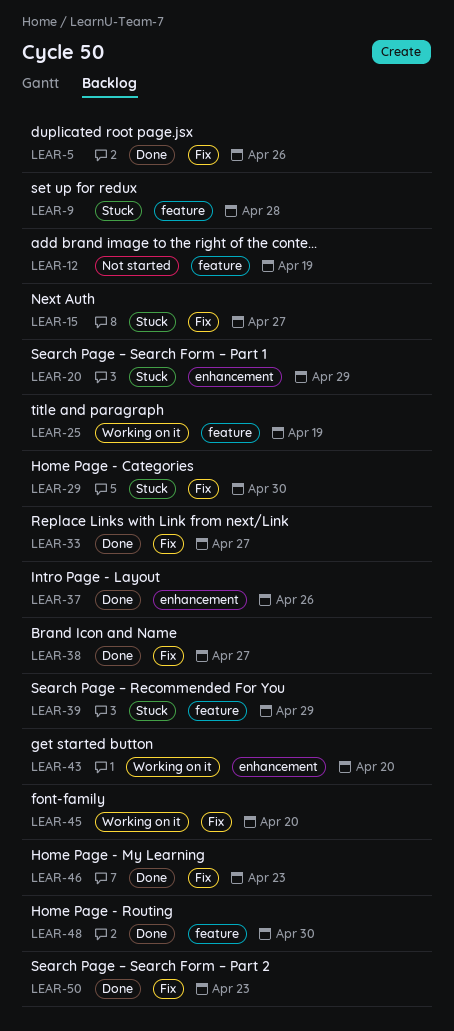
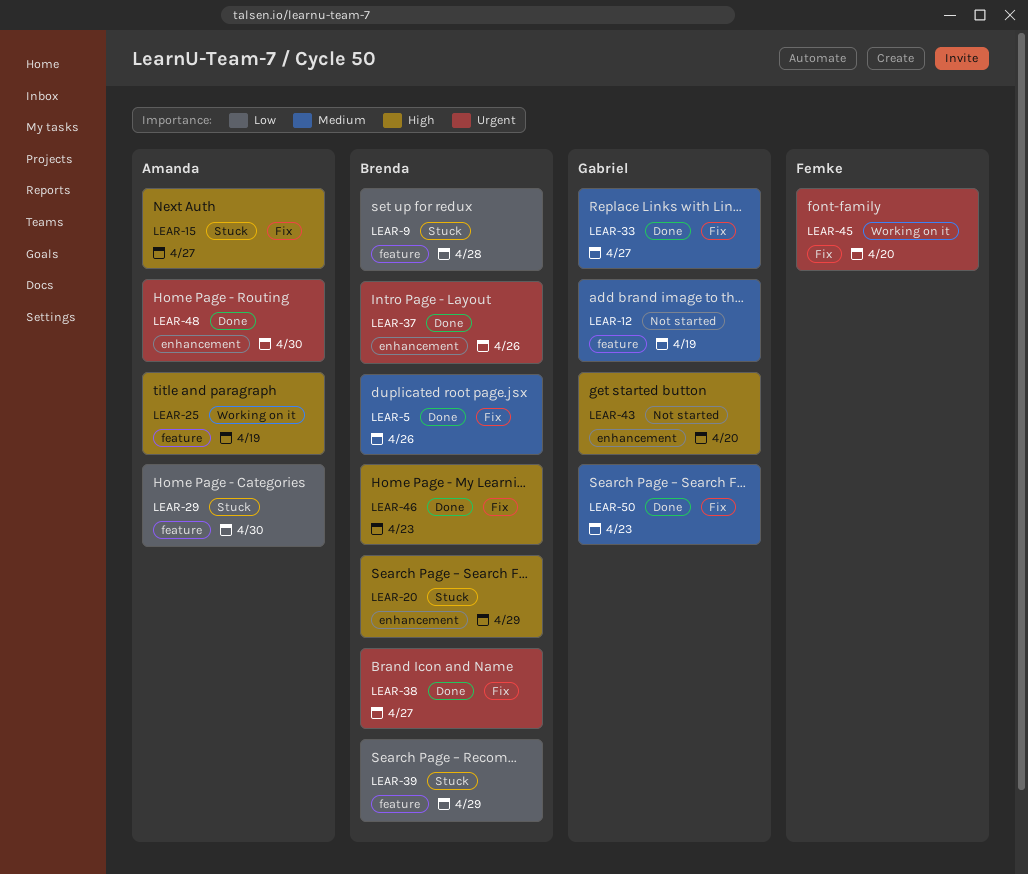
LEAR-29, label: Fix -> feature
LEAR-43, status: Working on it -> Not started
LEAR-48, label: feature -> enhancement

